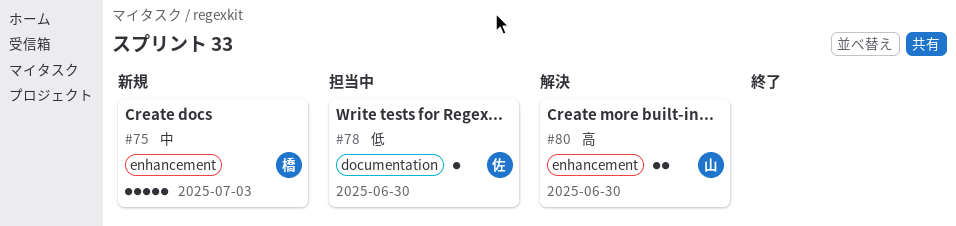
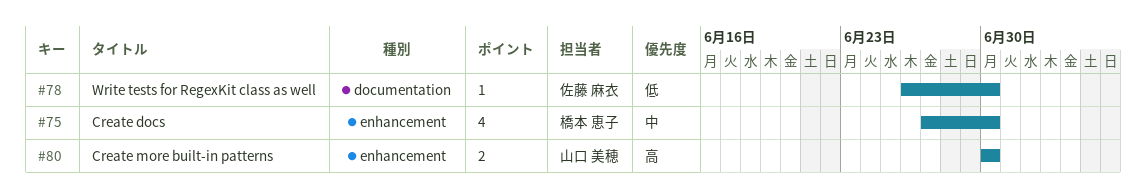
#75, estimate: 5 -> 4
#75, due: Jul 3 -> Jun 30

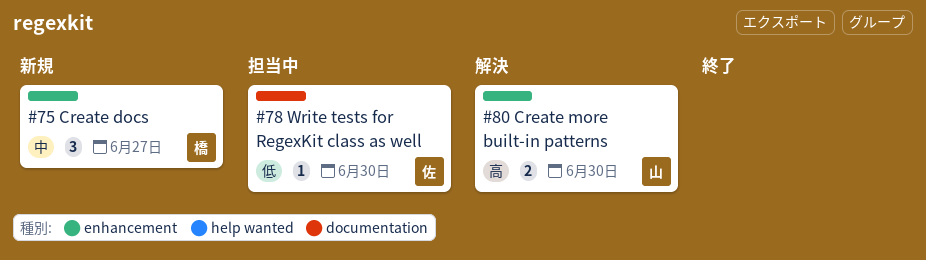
#75, estimate: 4 -> 3
#75, due: Jun 30 -> Jun 27

